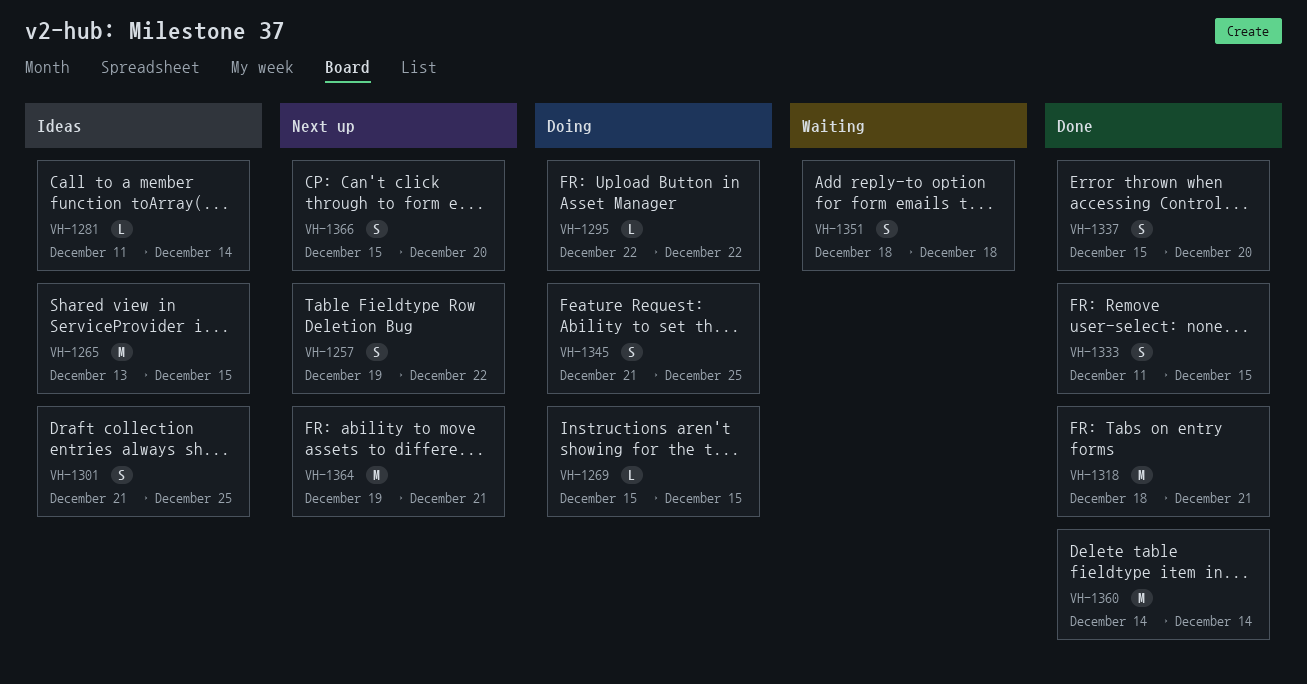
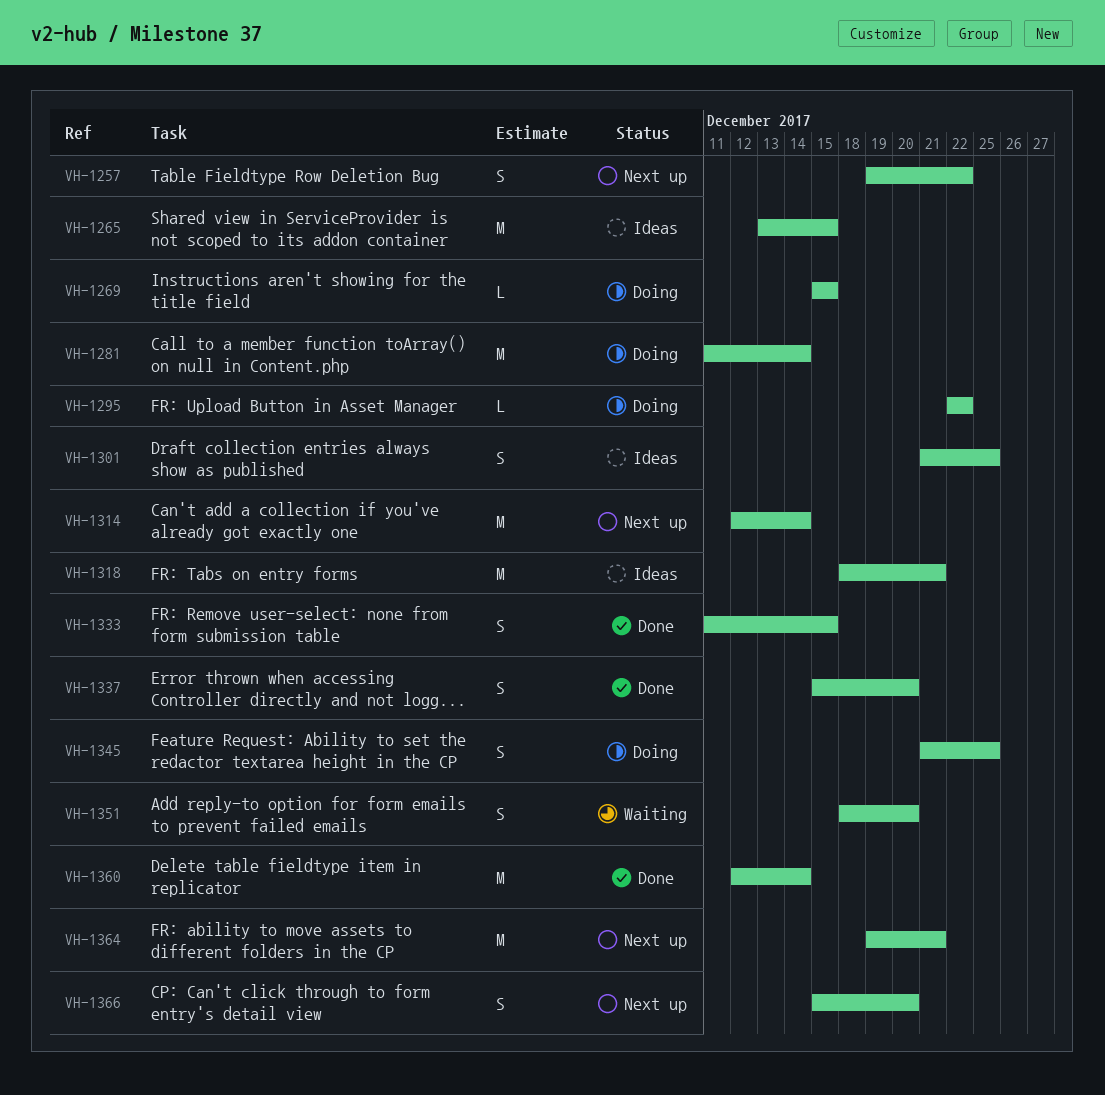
VH-1281, status: Ideas -> Doing
VH-1281, estimate: L -> M
VH-1314: none -> present
VH-1318, status: Done -> Ideas
VH-1351, due: Dec 18 -> Dec 20
VH-1360, start: Dec 14 -> Dec 12

